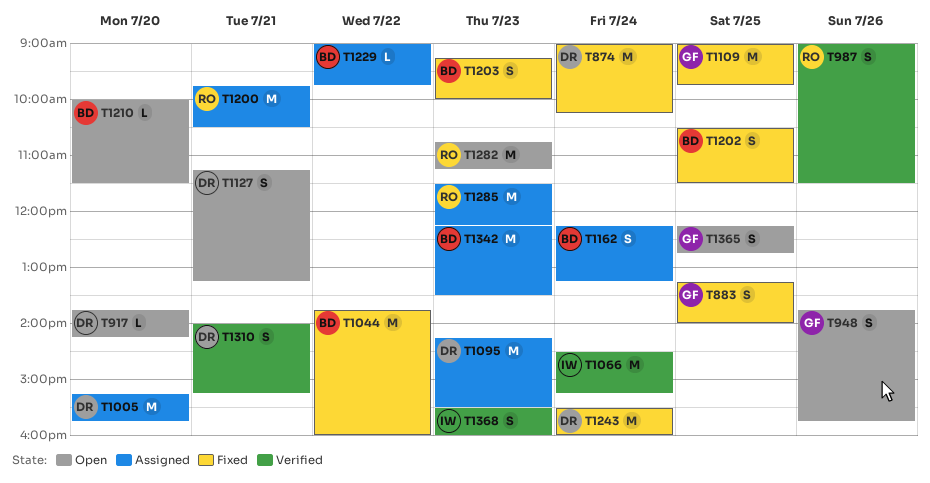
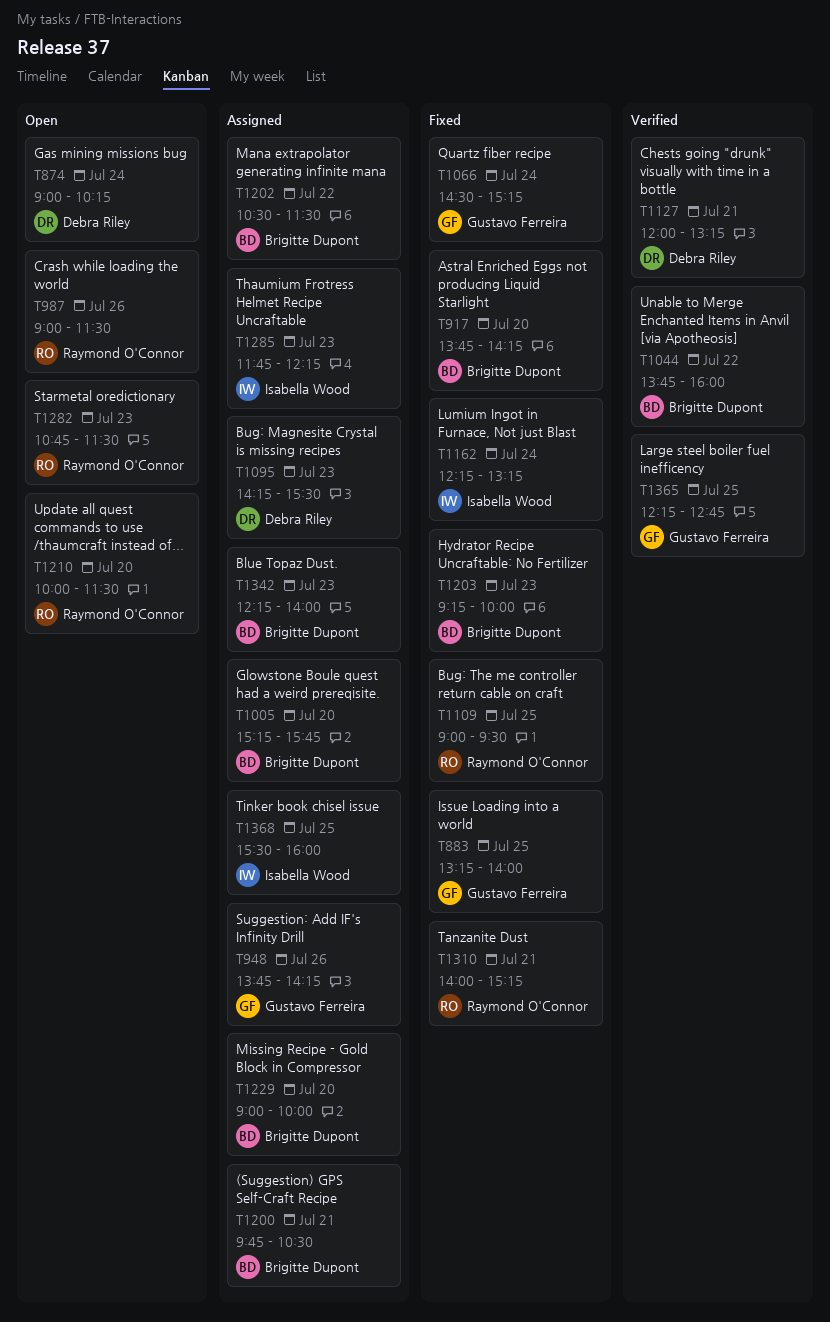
T874, status: Fixed -> Open
T917, status: Open -> Fixed
T917, owner: Debra Riley -> Brigitte Dupont
T948, status: Open -> Assigned
T948, ends: 15:45 -> 14:15
T987, status: Verified -> Open
T1005, owner: Debra Riley -> Brigitte Dupont
T1044, status: Fixed -> Verified
T1066, status: Verified -> Fixed
T1066, owner: Isabella Wood -> Gustavo Ferreira
T1109, owner: Gustavo Ferreira -> Raymond O'Connor
T1109, ends: 09:45 -> 09:30
T1127, status: Open -> Verified
T1127, begins: 11:15 -> 12:00
T1162, status: Assigned -> Fixed
T1162, owner: Brigitte Dupont -> Isabella Wood
T1200, owner: Raymond O'Connor -> Brigitte Dupont
T1202, status: Fixed -> Assigned
T1202, day: Jul 25 -> Jul 22
T1210, owner: Brigitte Dupont -> Raymond O'Connor
T1229, day: Jul 22 -> Jul 20
T1229, ends: 09:45 -> 10:00
T1243: present -> none
T1282, ends: 11:15 -> 11:30
T1285, owner: Raymond O'Connor -> Isabella Wood
T1285, begins: 11:30 -> 11:45
T1310, status: Verified -> Fixed
T1310, owner: Debra Riley -> Raymond O'Connor
T1342, ends: 13:30 -> 14:00
T1365, status: Open -> Verified
T1368, status: Verified -> Assigned
T1368, day: Jul 23 -> Jul 25

